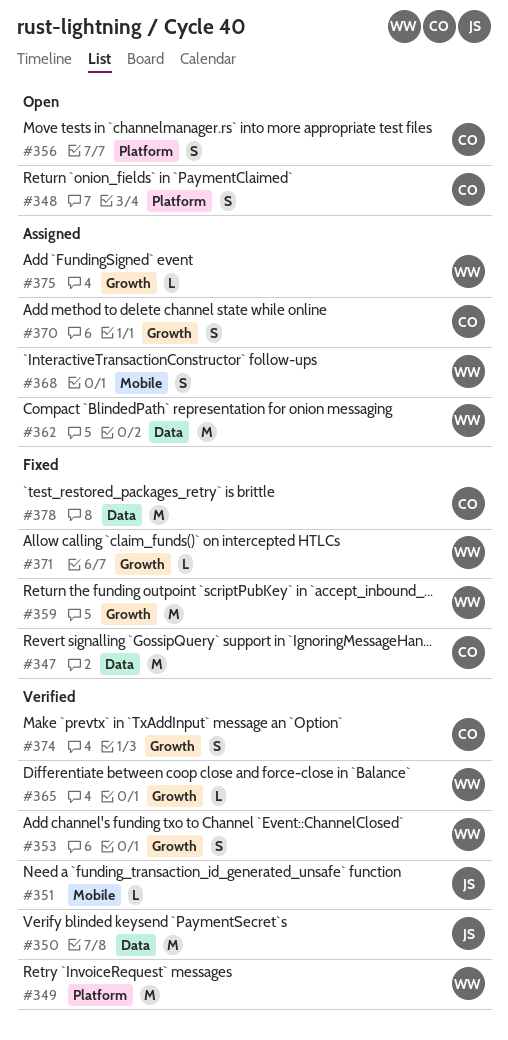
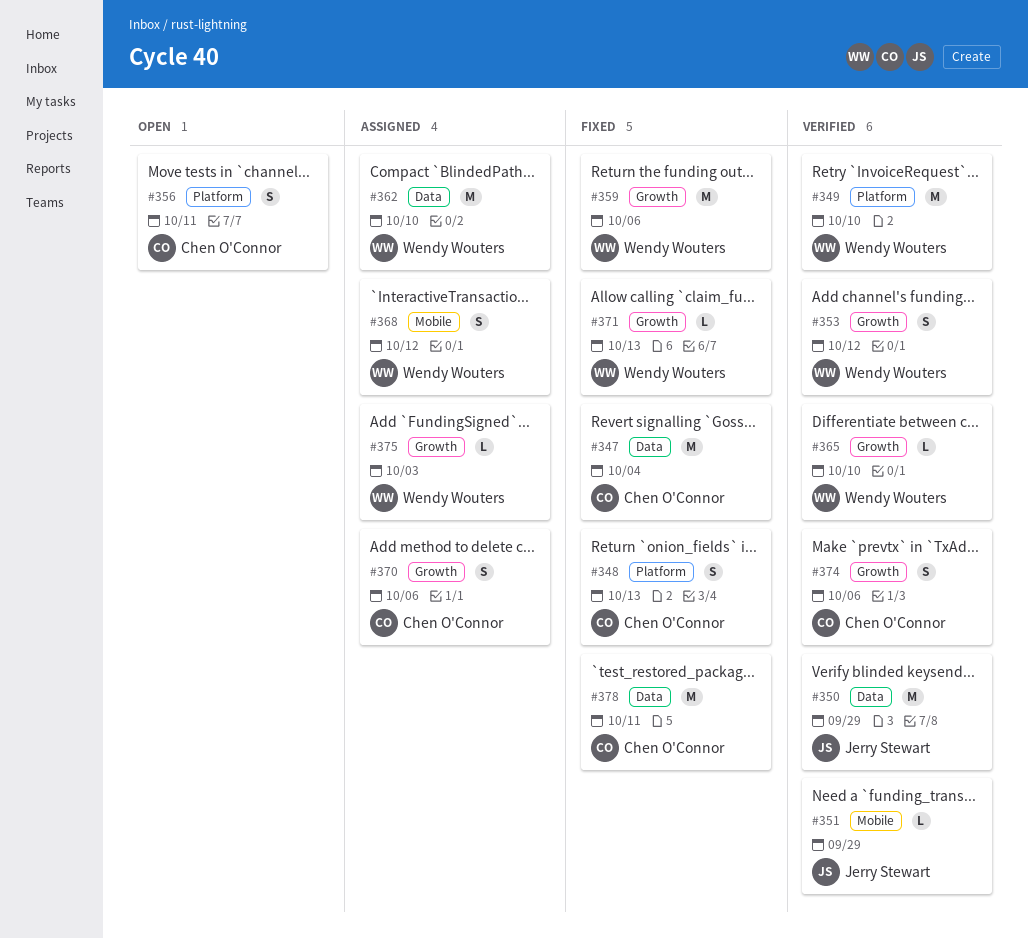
#348, status: Open -> Fixed

